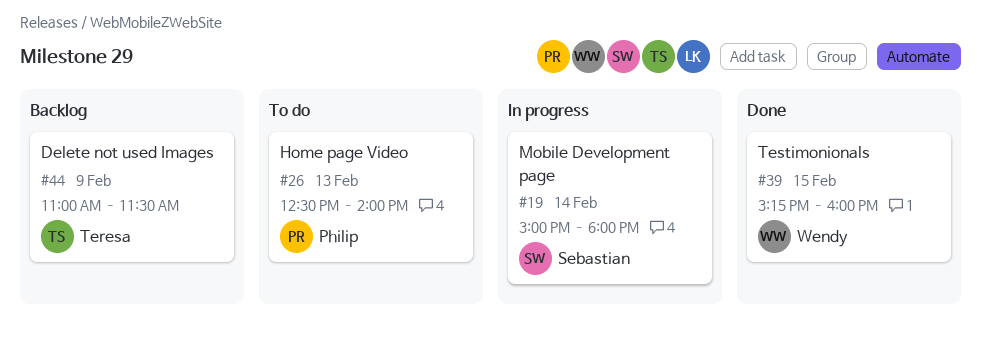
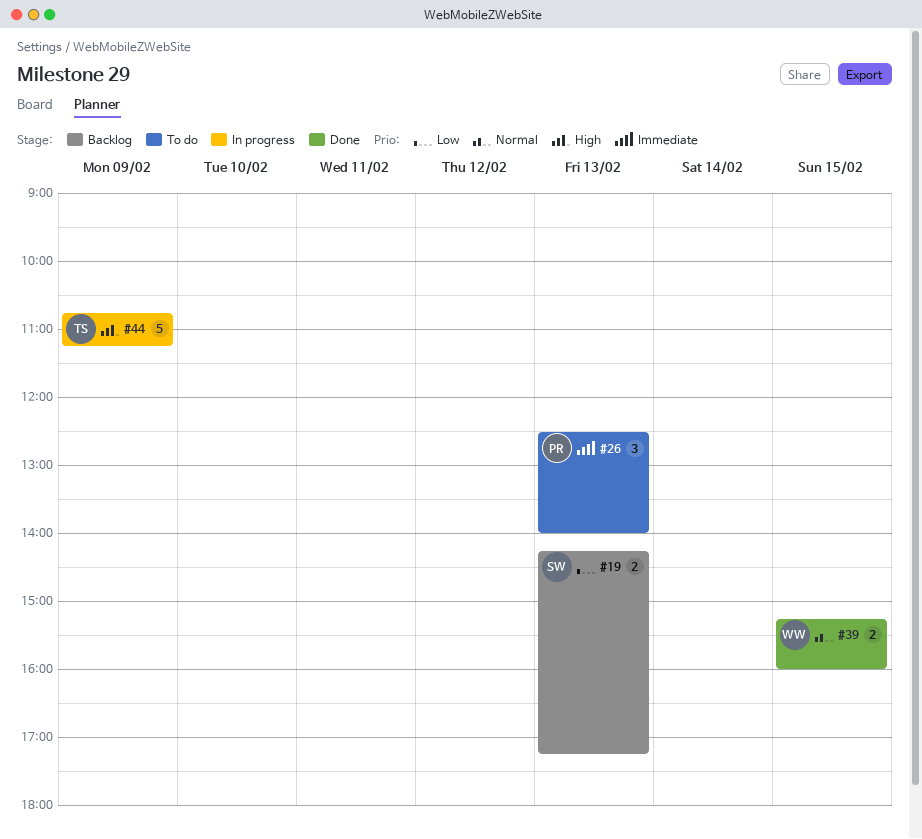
#19, status: In progress -> Backlog
#19, day: Feb 14 -> Feb 13
#19, begins: 15:00 -> 14:15
#19, ends: 18:00 -> 17:15
#44, status: Backlog -> In progress
#44, begins: 11:00 -> 10:45
#44, ends: 11:30 -> 11:15

